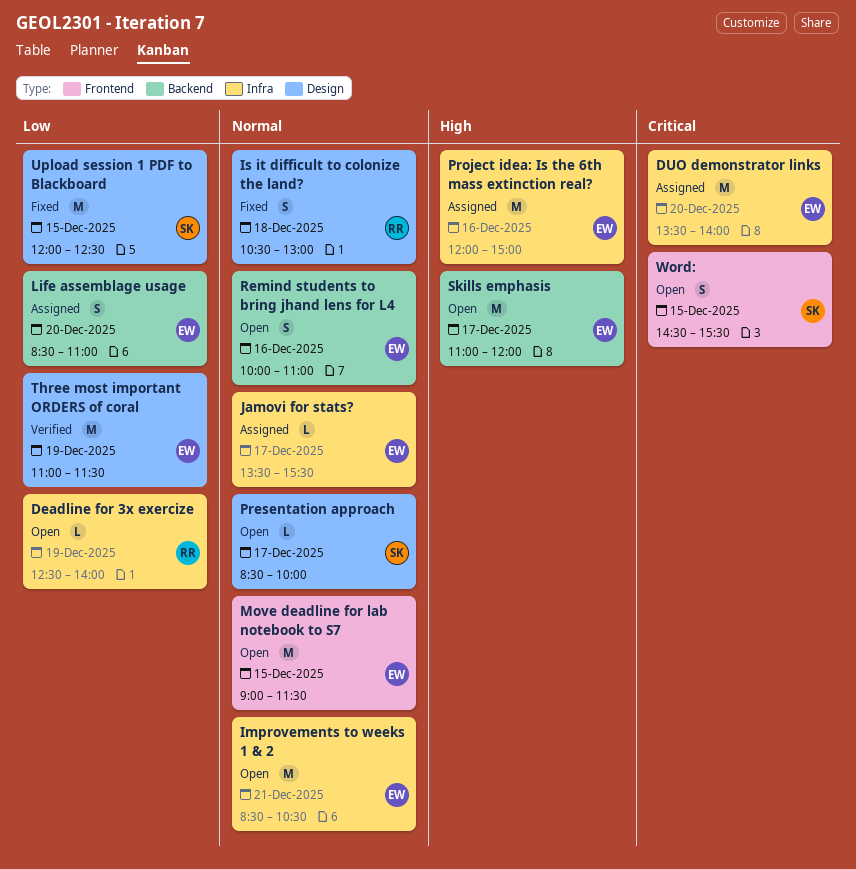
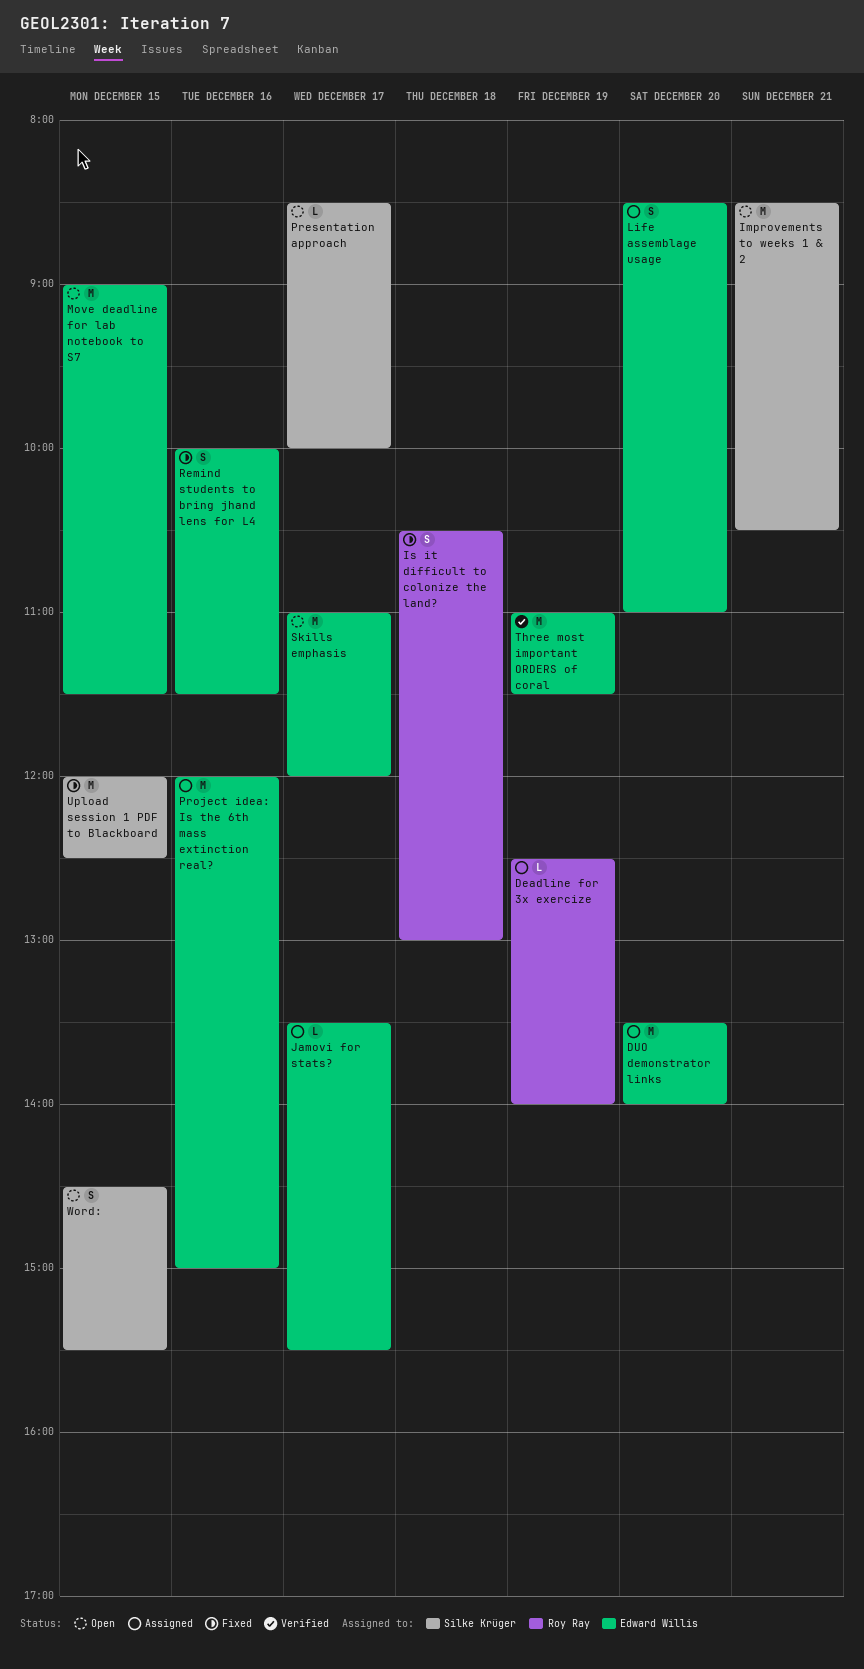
Deadline for 3x exercize, status: Open -> Assigned
Improvements to weeks 1 & 2, owner: Edward Willis -> Silke Krüger
Remind students to bring jhand lens for L4, status: Open -> Fixed
Remind students to bring jhand lens for L4, ends: 11:00 -> 11:30

